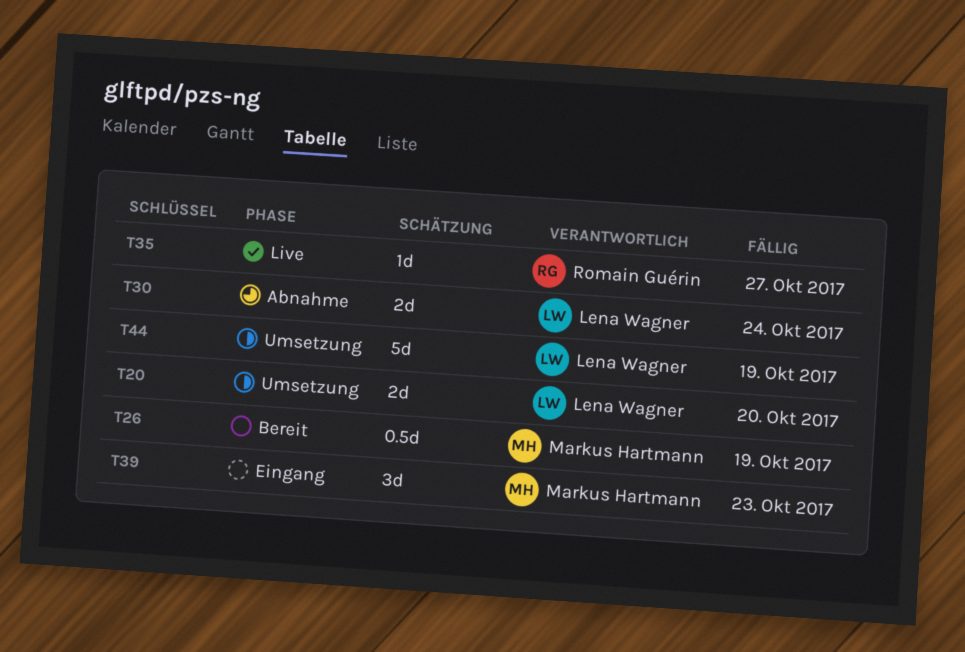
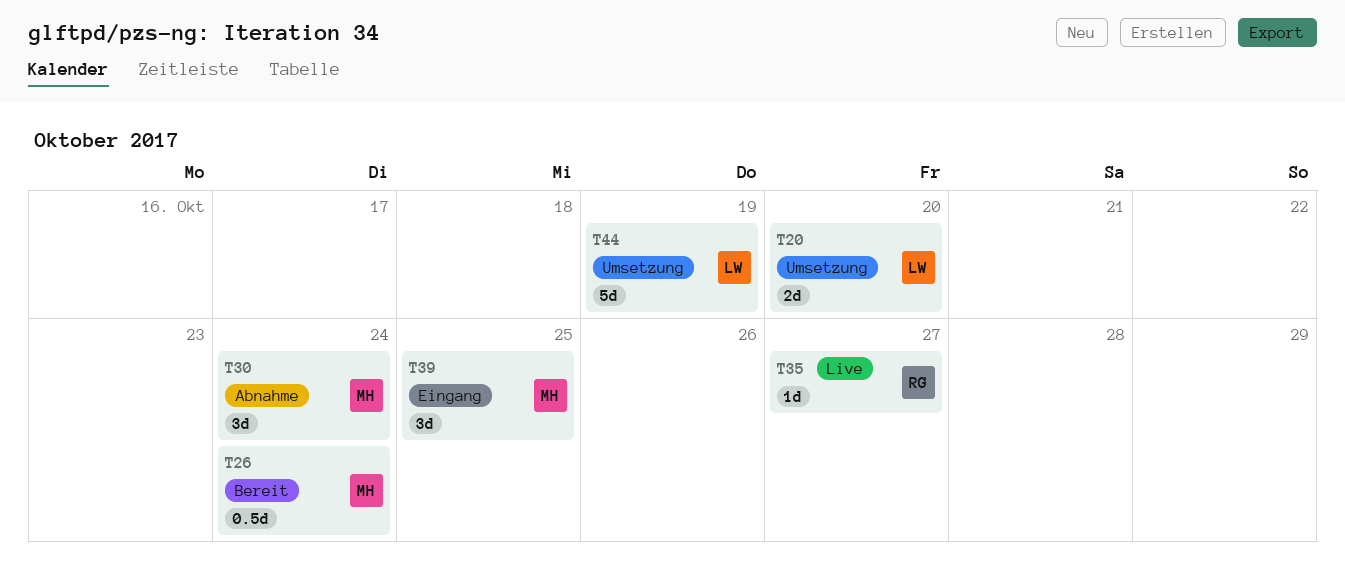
T26, due: Oct 19 -> Oct 24
T30, owner: Lena Wagner -> Markus Hartmann
T30, estimate: 2d -> 3d
T39, due: Oct 23 -> Oct 25

